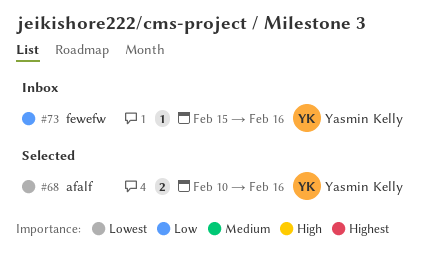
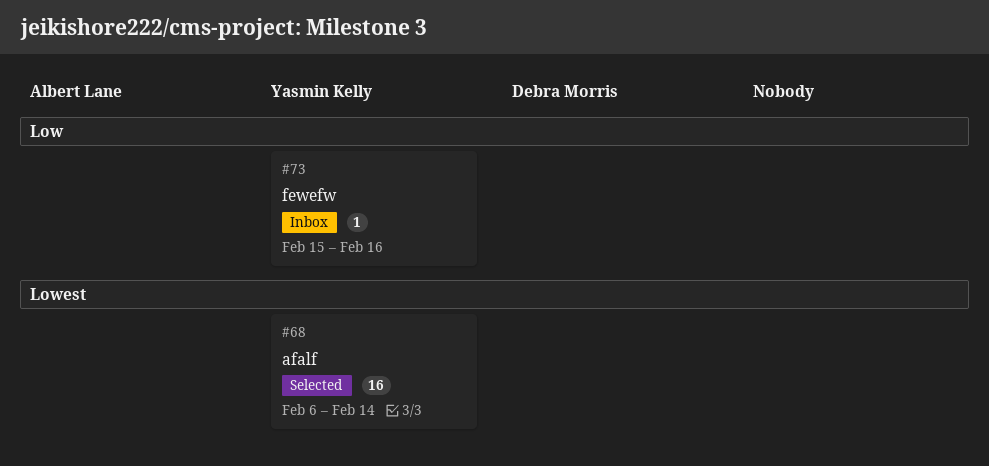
#68, estimate: 2 -> 16
#68, start: Feb 10 -> Feb 6
#68, due: Feb 16 -> Feb 14

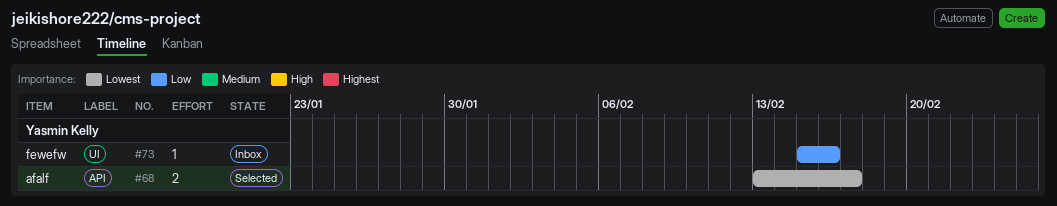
#68, estimate: 16 -> 2
#68, start: Feb 6 -> Feb 13
#68, due: Feb 14 -> Feb 17

